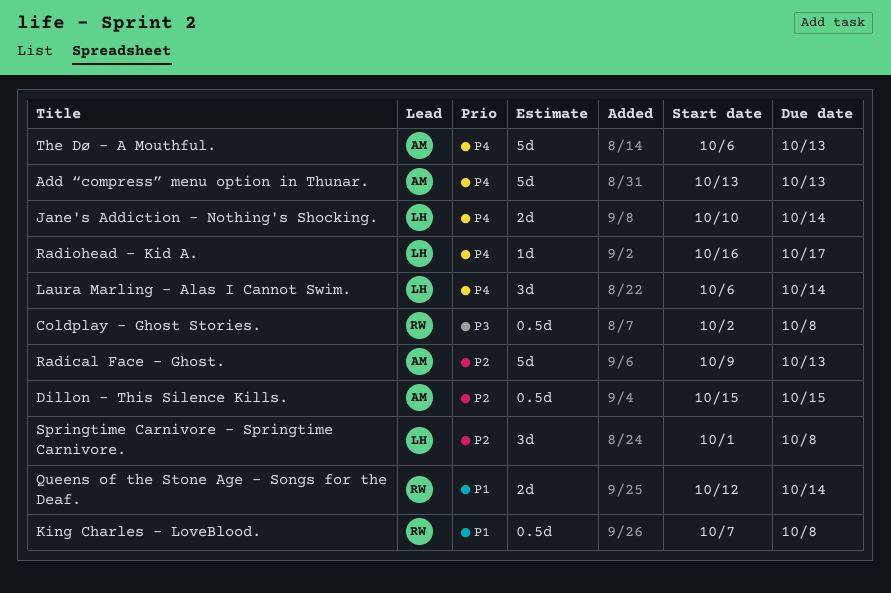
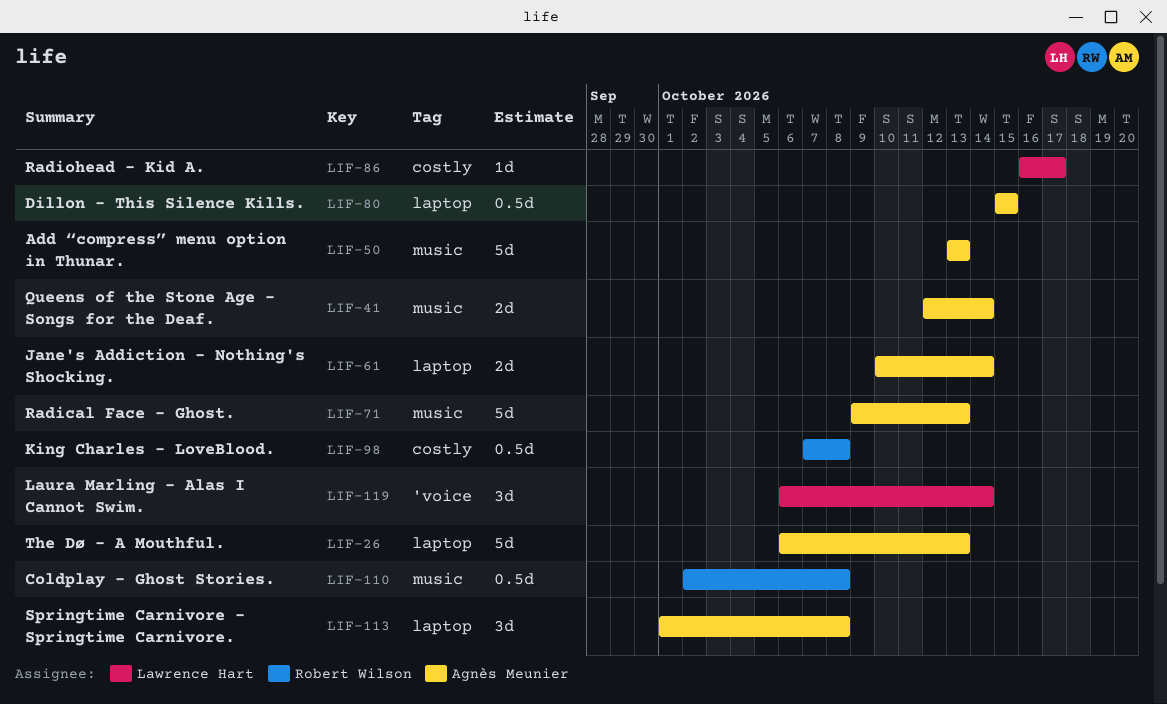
Jane's Addiction – Nothing's Shocking., owner: Lawrence Hart -> Agnès Meunier
Queens of the Stone Age – Songs for the Deaf., owner: Robert Wilson -> Agnès Meunier
Springtime Carnivore – Springtime Carnivore., owner: Lawrence Hart -> Agnès Meunier

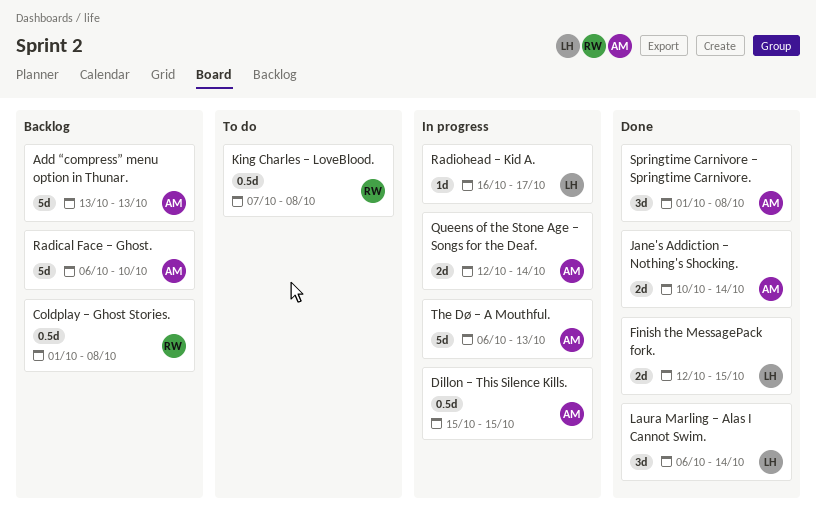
Coldplay – Ghost Stories., start: Oct 2 -> Oct 1
Finish the MessagePack fork.: none -> present
Radical Face – Ghost., start: Oct 9 -> Oct 6
Radical Face – Ghost., due: Oct 13 -> Oct 10

